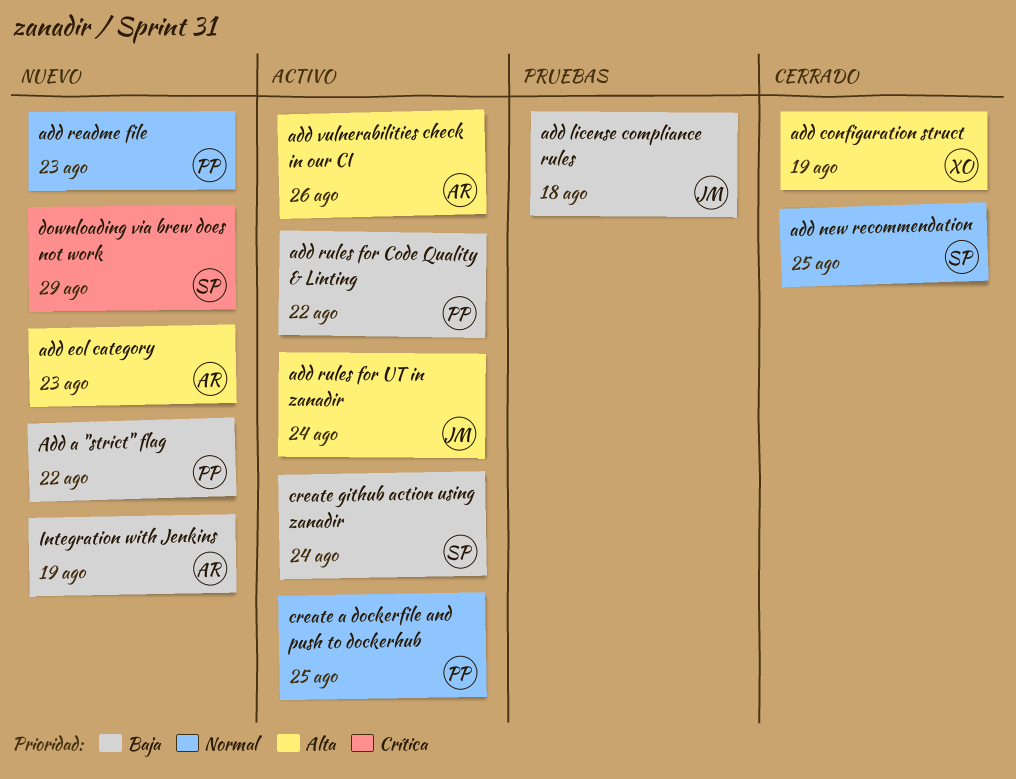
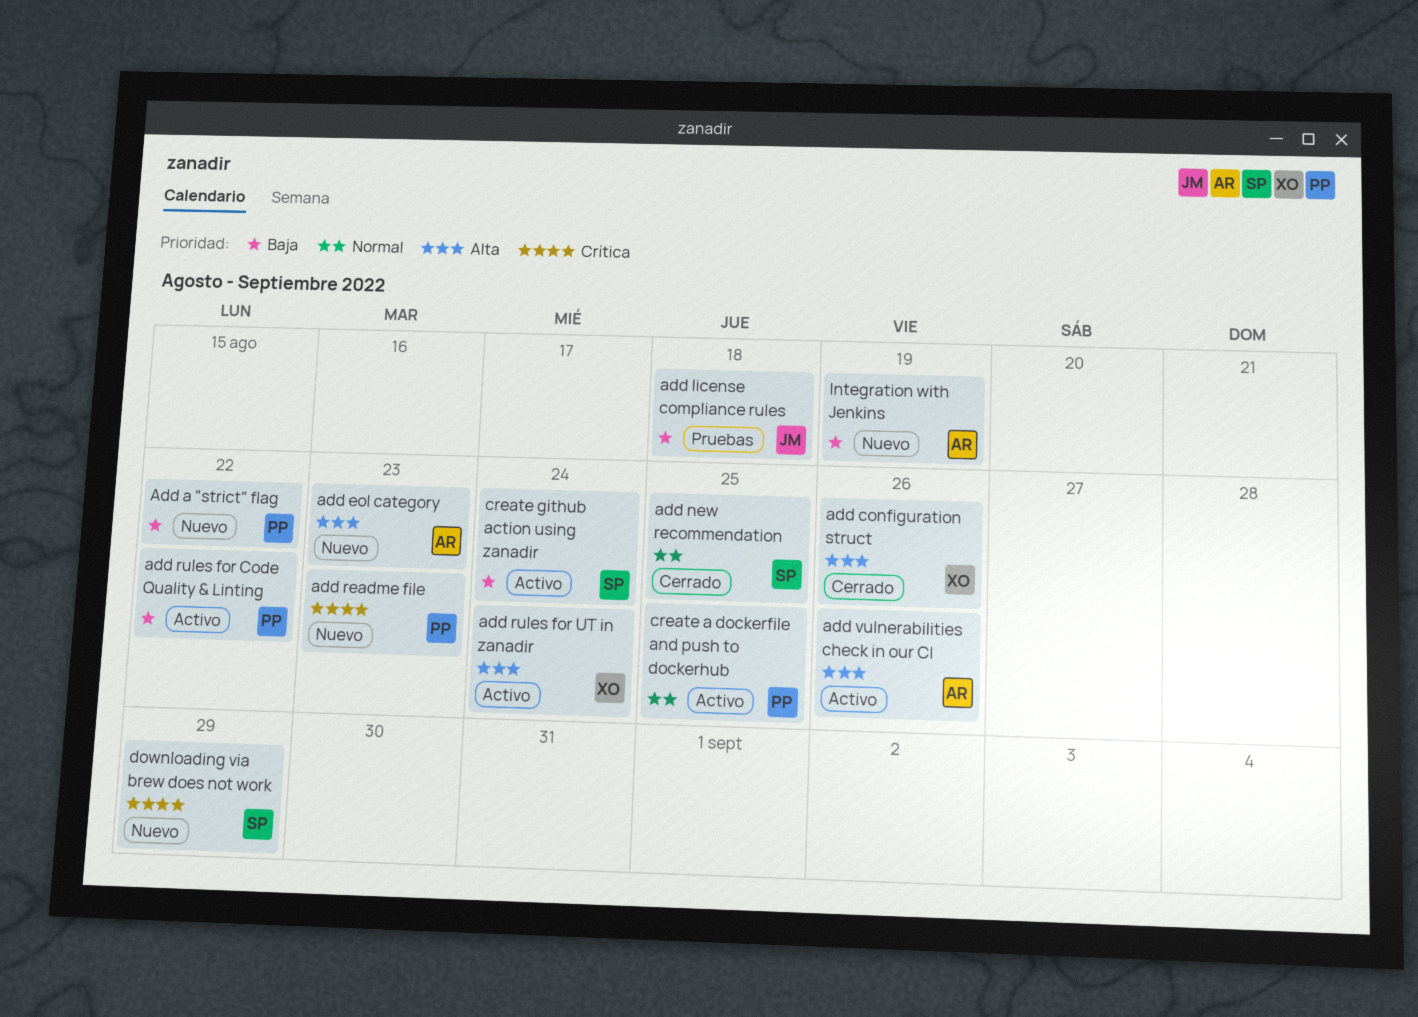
add configuration struct, due: Aug 19 -> Aug 26
add readme file, priority: Normal -> Crítica
add rules for UT in zanadir, owner: JM -> XO

